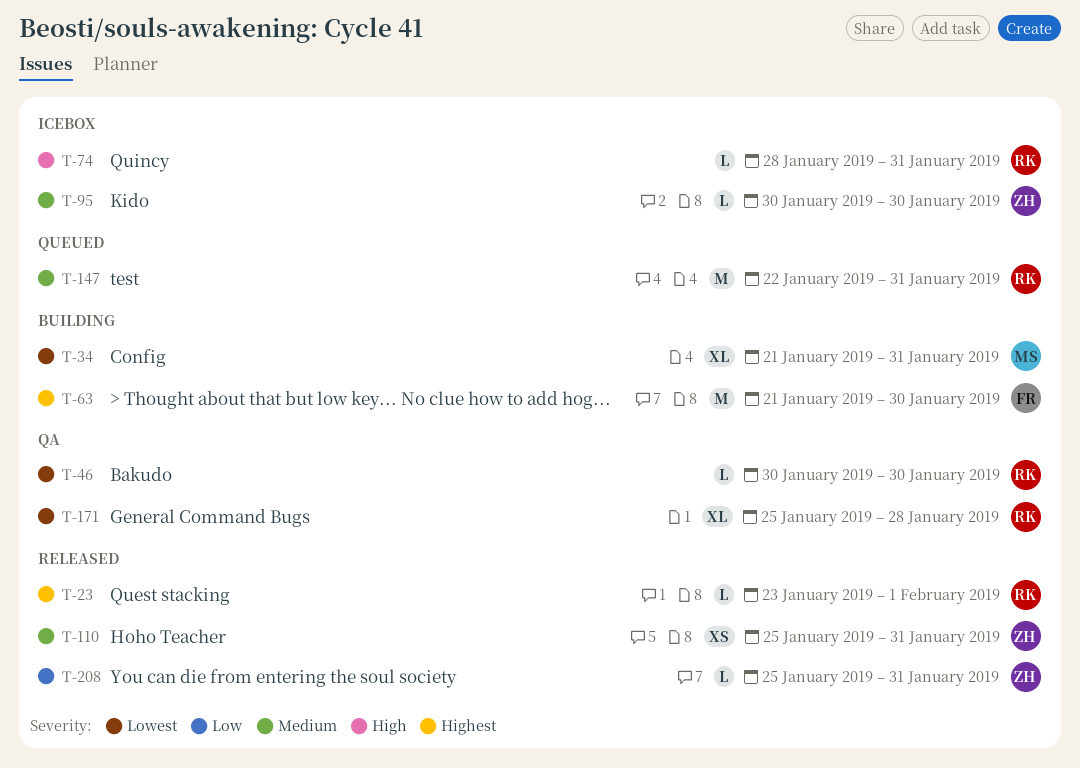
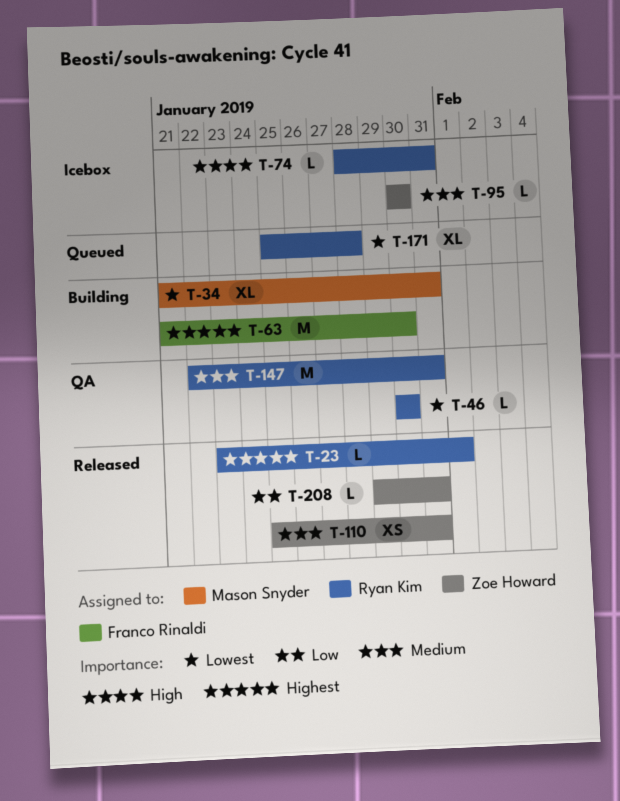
T-147, status: Queued -> QA
T-171, status: QA -> Queued
T-208, start: Jan 25 -> Jan 29

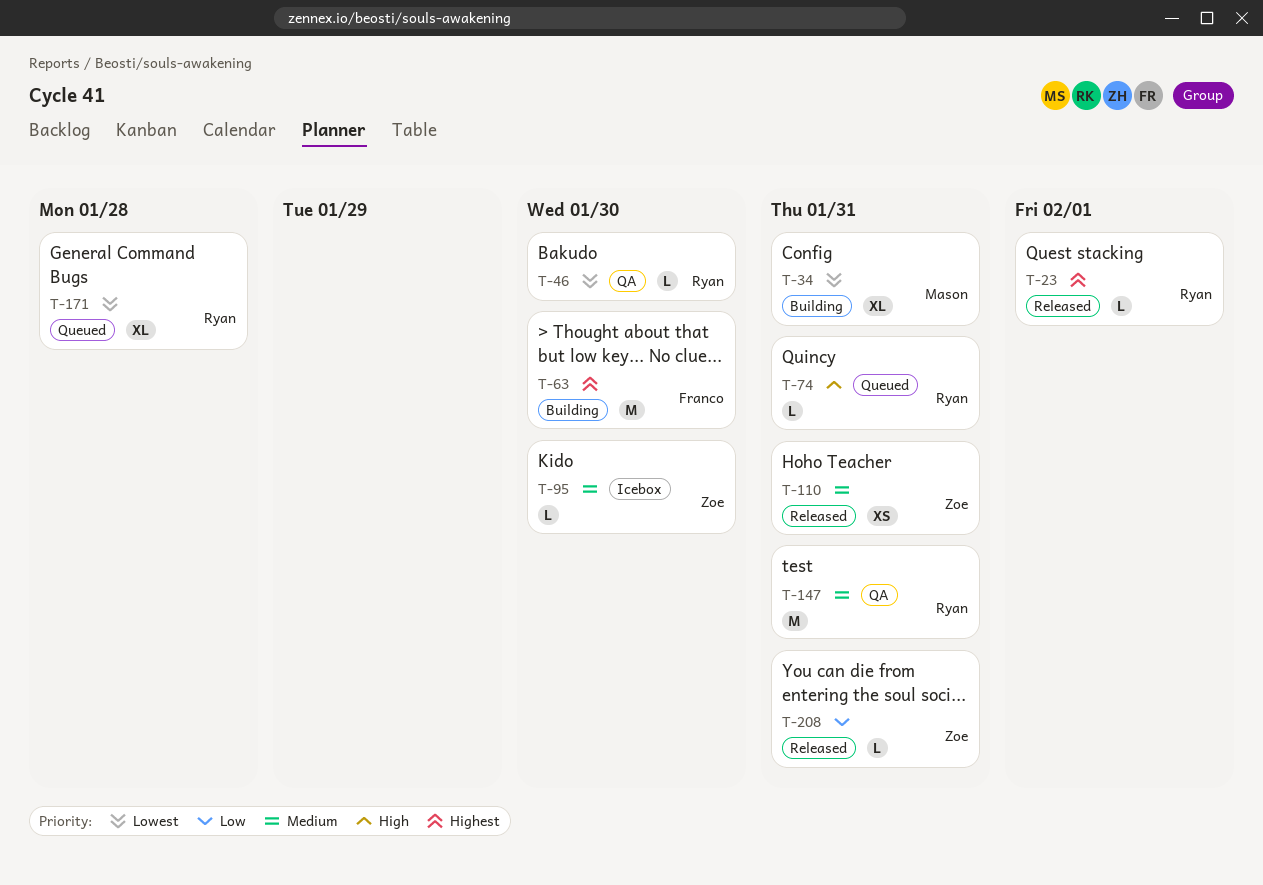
T-74, status: Icebox -> Queued

